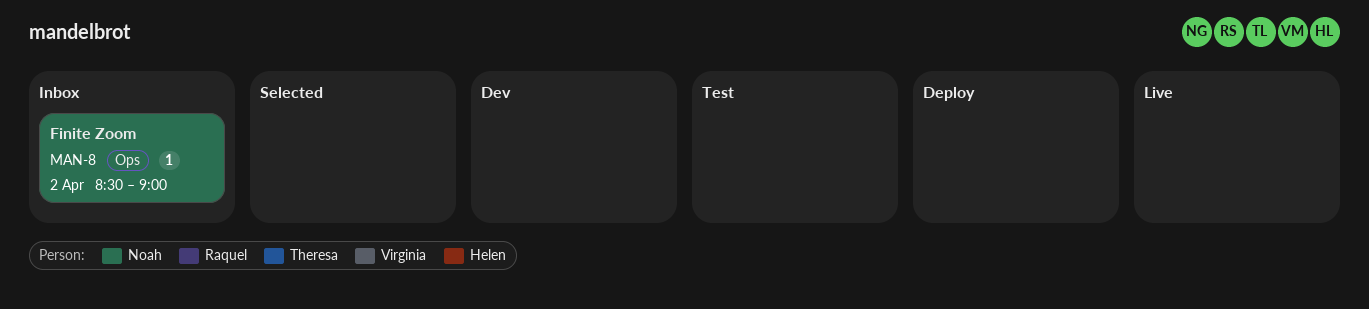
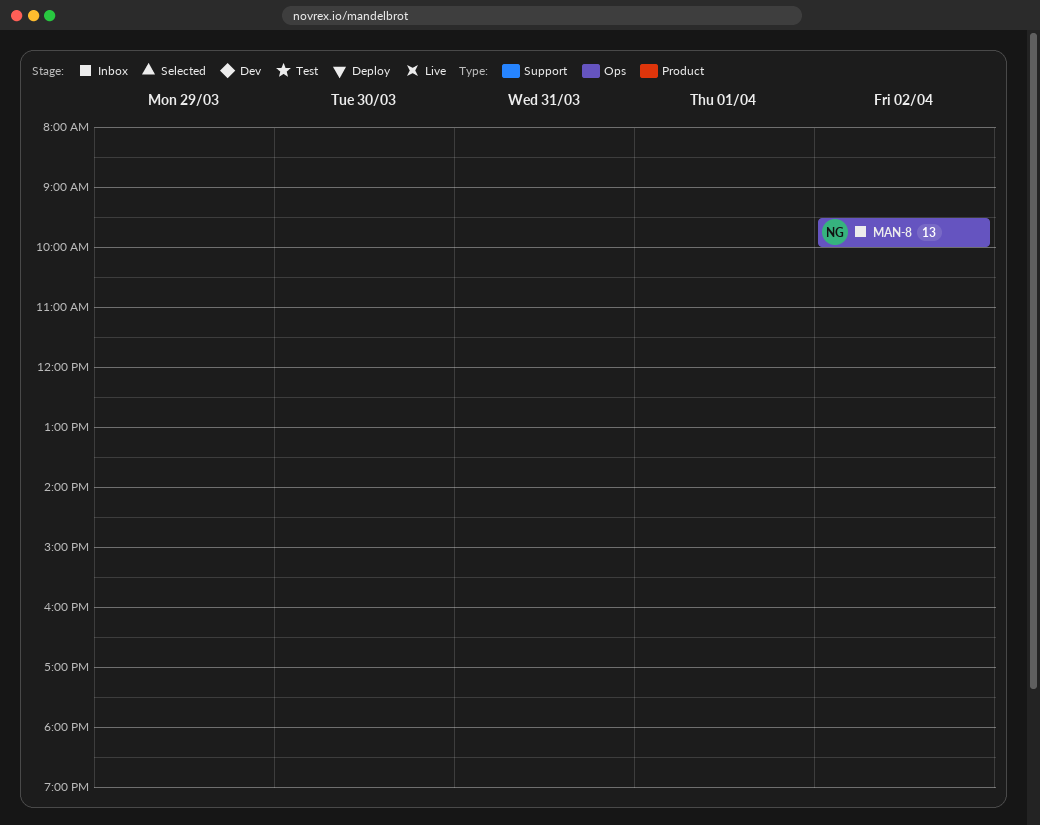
MAN-8, estimate: 1 -> 13
MAN-8, begins: 08:30 -> 09:30
MAN-8, ends: 09:00 -> 10:00

